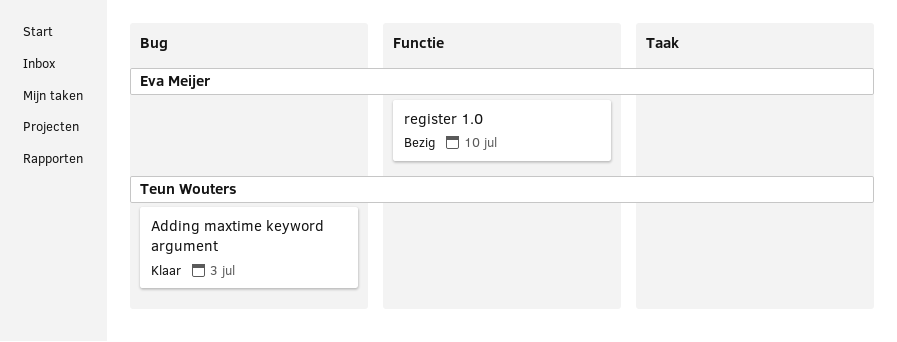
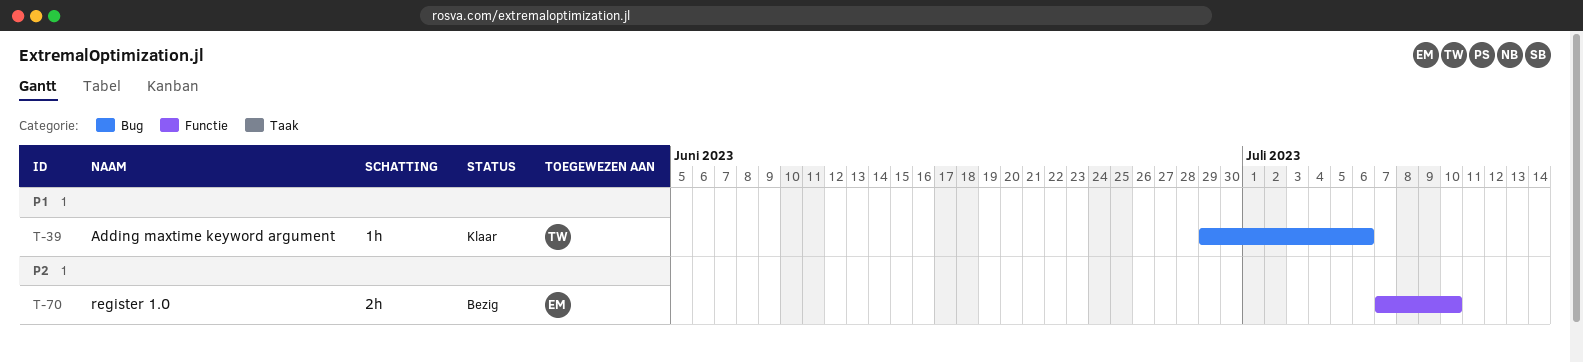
Adding maxtime keyword argument, due: Jul 3 -> Jul 6

